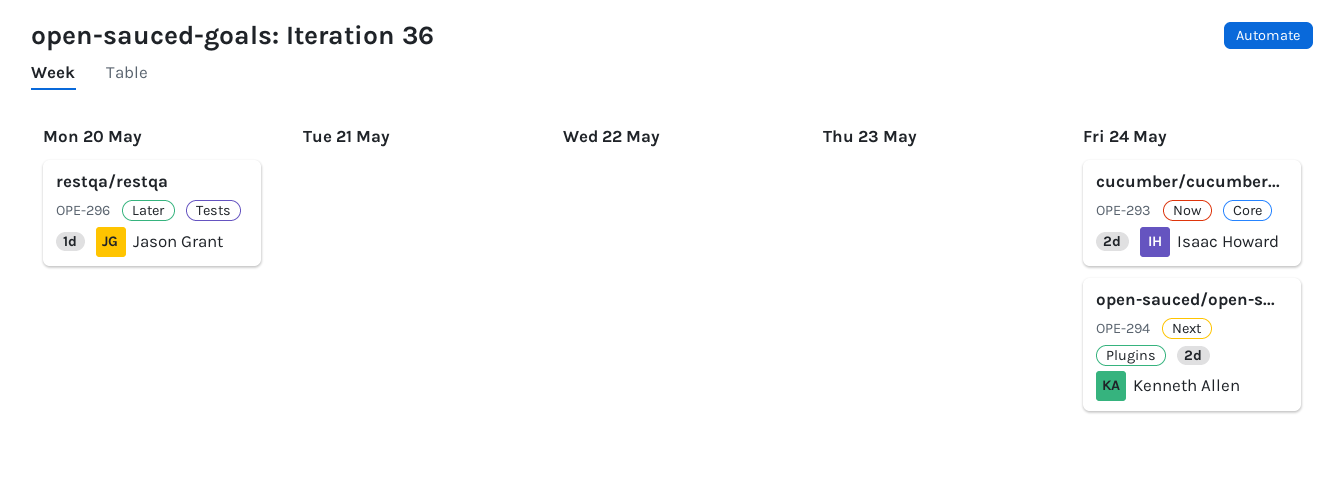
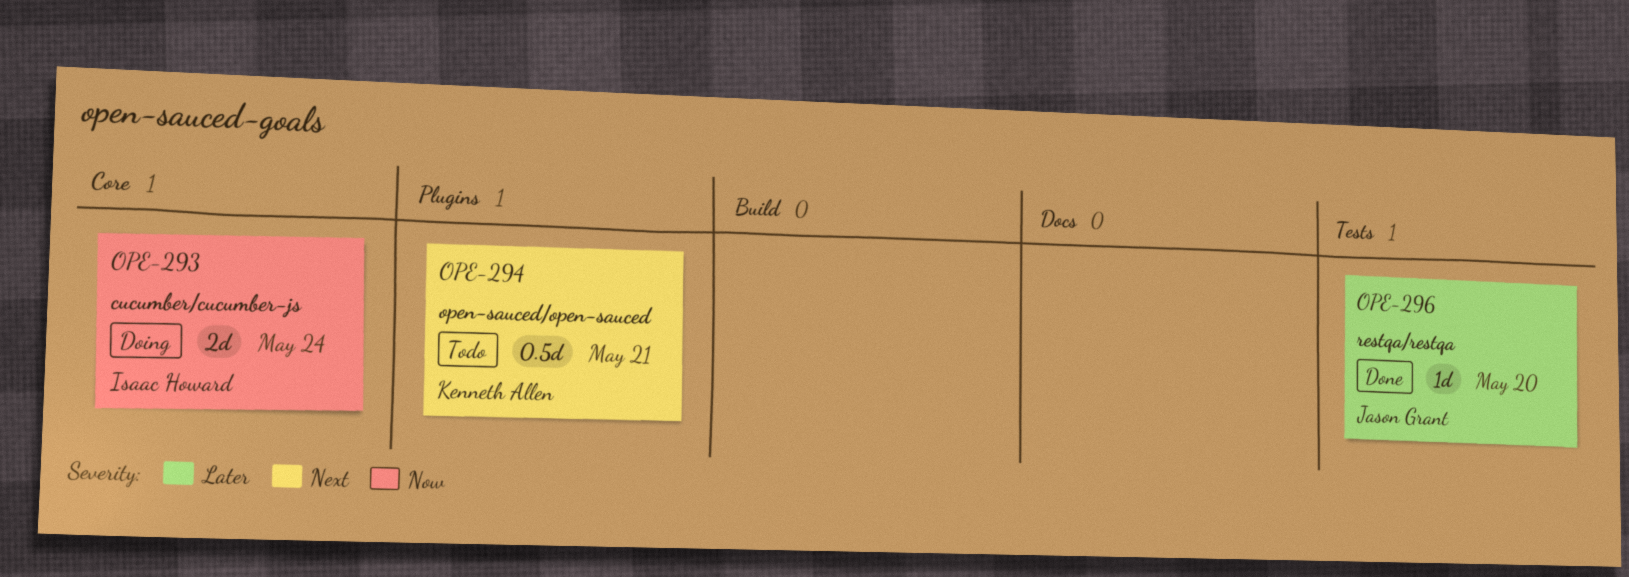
OPE-294, estimate: 2d -> 0.5d
OPE-294, due: May 24 -> May 21

